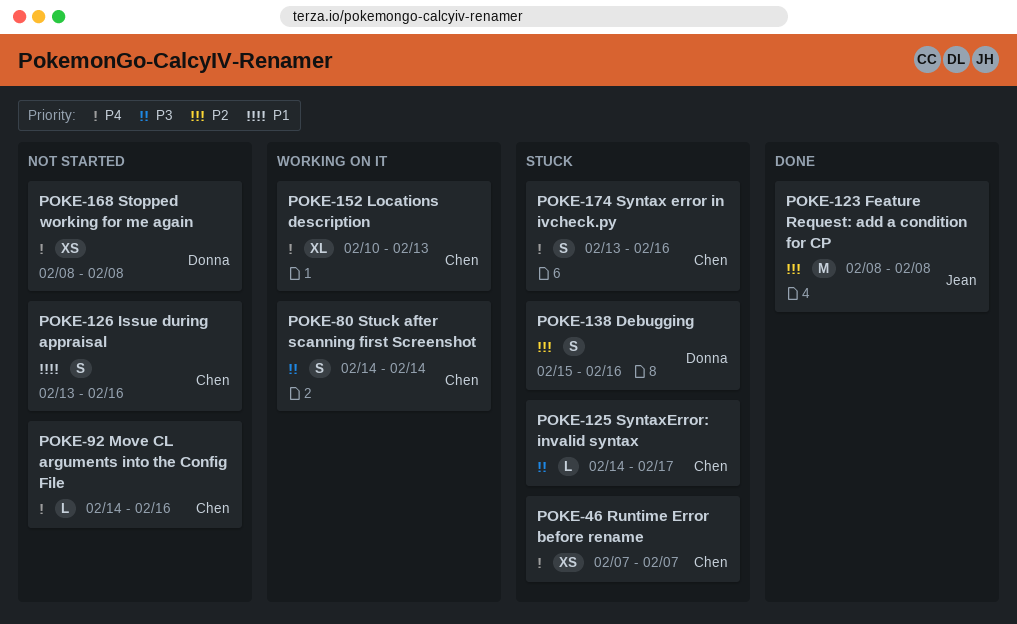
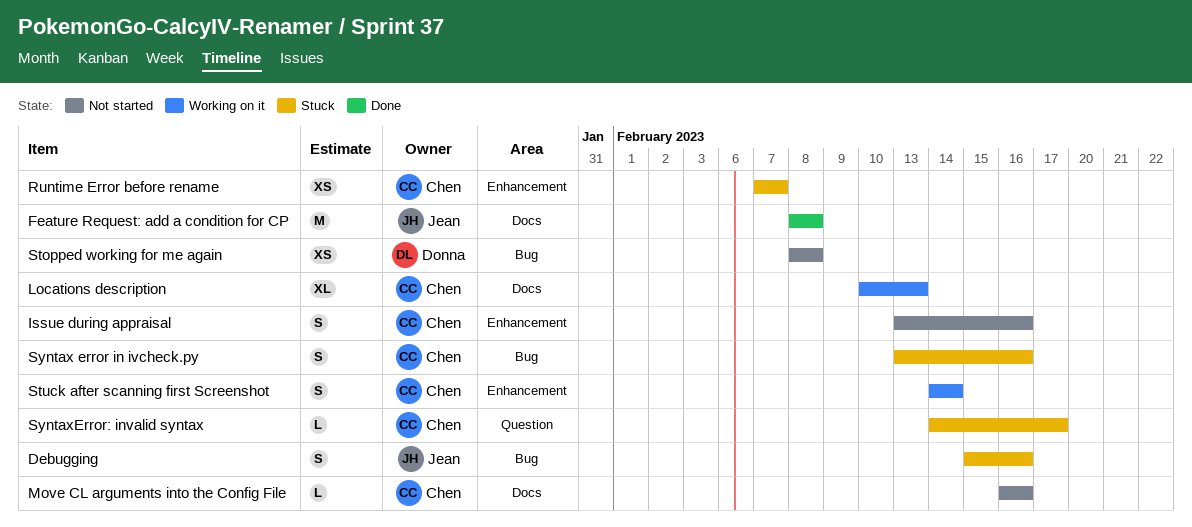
Debugging, owner: Donna -> Jean
Move CL arguments into the Config File, start: Feb 14 -> Feb 16

